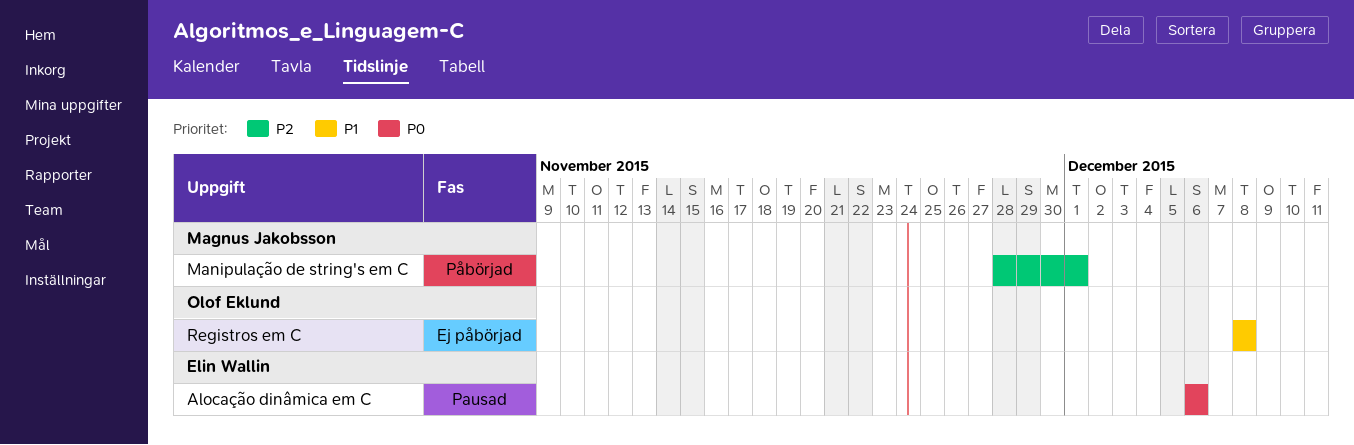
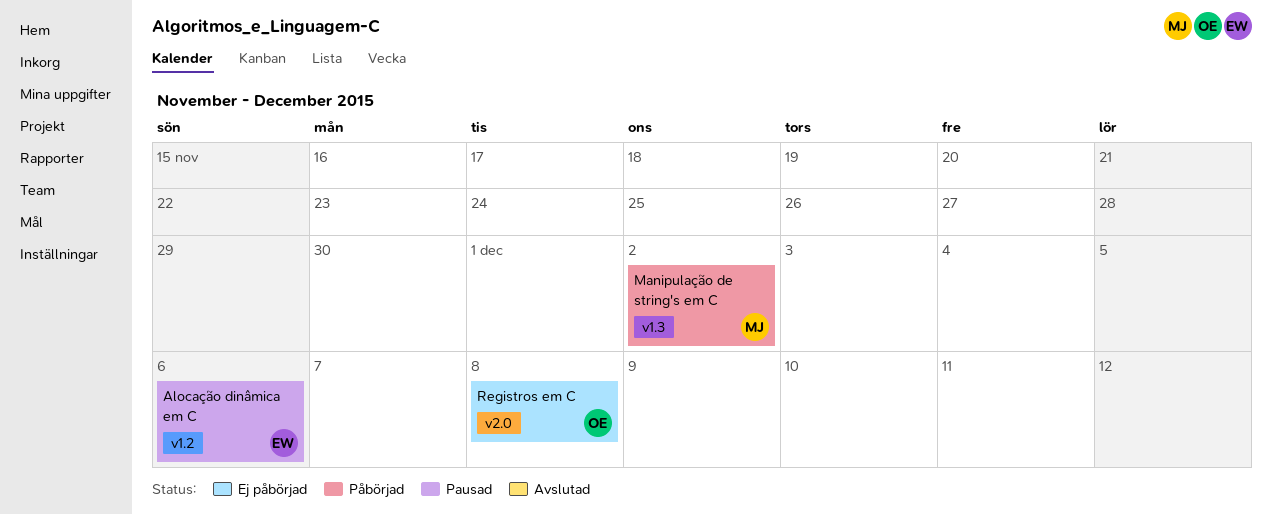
Manipulação de string's em C, due: Dec 1 -> Dec 2

